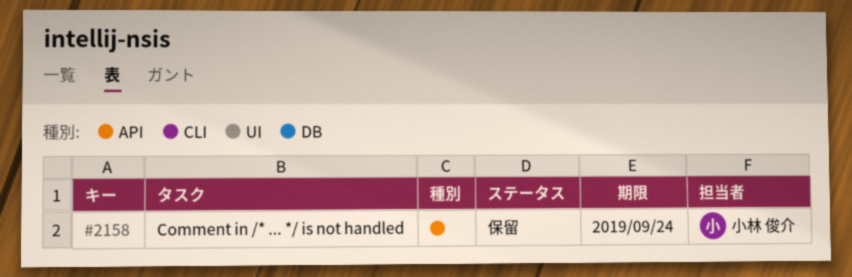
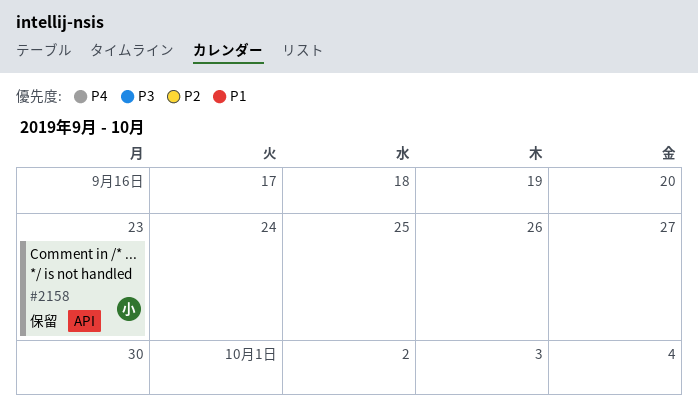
#2158, due: Sep 24 -> Sep 23

